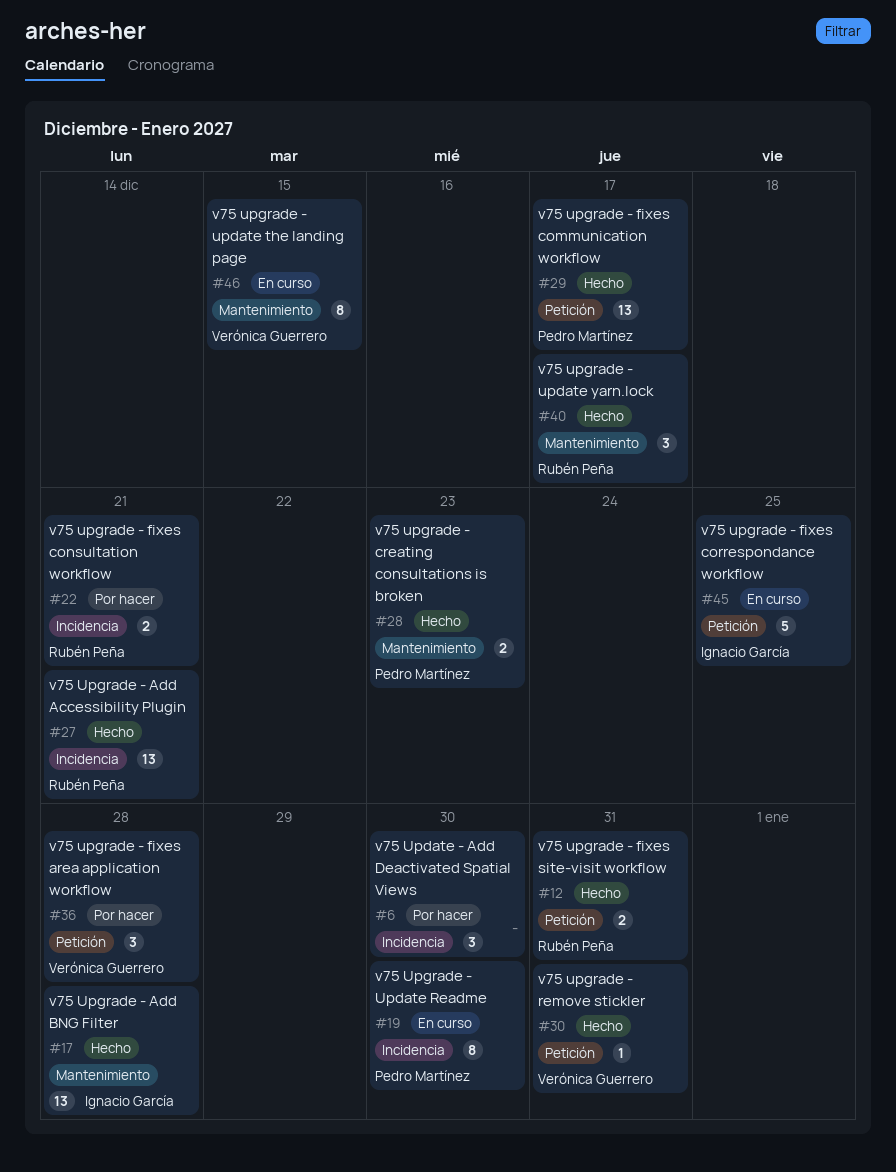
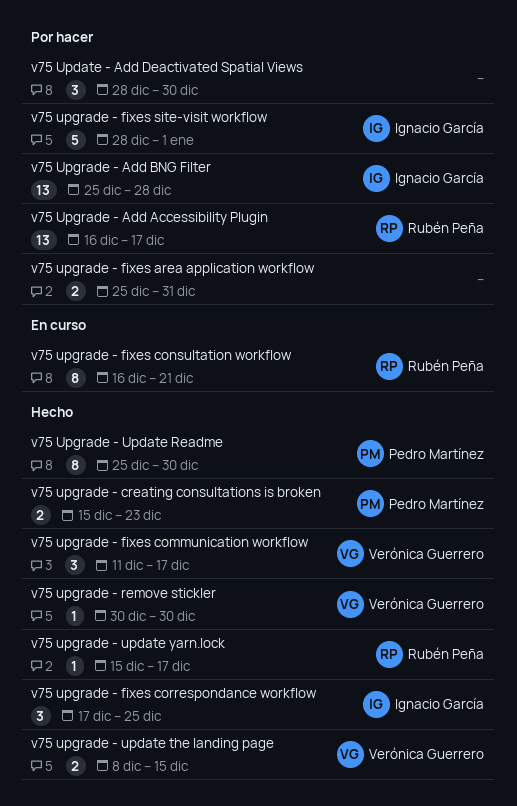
v75 Upgrade - Add Accessibility Plugin, status: Hecho -> Por hacer
v75 Upgrade - Add Accessibility Plugin, due: Dec 21 -> Dec 17
v75 Upgrade - Add BNG Filter, status: Hecho -> Por hacer
v75 upgrade - fixes area application workflow, owner: Verónica Guerrero -> none
v75 upgrade - fixes area application workflow, estimate: 3 -> 2
v75 upgrade - fixes area application workflow, due: Dec 28 -> Dec 31
v75 upgrade - fixes communication workflow, owner: Pedro Martínez -> Verónica Guerrero
v75 upgrade - fixes communication workflow, estimate: 13 -> 3
v75 upgrade - fixes consultation workflow, status: Por hacer -> En curso
v75 upgrade - fixes consultation workflow, estimate: 2 -> 8
v75 upgrade - fixes correspondance workflow, status: En curso -> Hecho
v75 upgrade - fixes correspondance workflow, estimate: 5 -> 3
v75 upgrade - fixes site-visit workflow, status: Hecho -> Por hacer
v75 upgrade - fixes site-visit workflow, owner: Rubén Peña -> Ignacio García
v75 upgrade - fixes site-visit workflow, estimate: 2 -> 5
v75 upgrade - fixes site-visit workflow, due: Dec 31 -> Jan 1
v75 upgrade - remove stickler, due: Dec 31 -> Dec 30
v75 Upgrade - Update Readme, status: En curso -> Hecho
v75 upgrade - update the landing page, status: En curso -> Hecho
v75 upgrade - update the landing page, estimate: 8 -> 2
v75 upgrade - update yarn.lock, estimate: 3 -> 1

